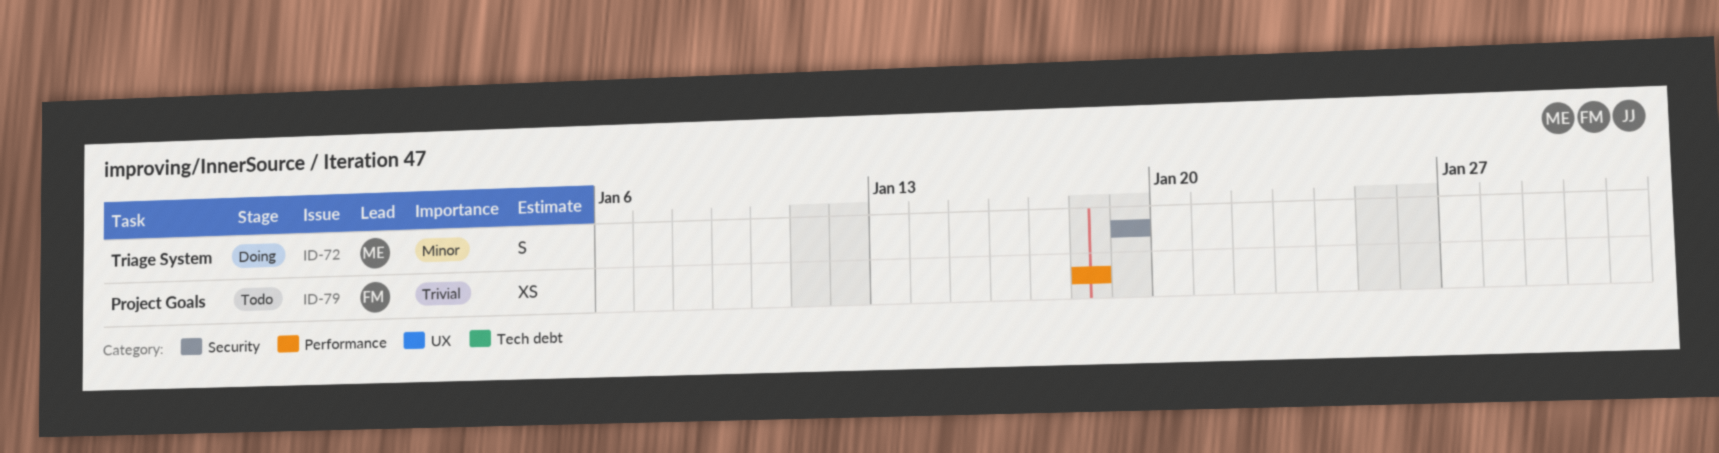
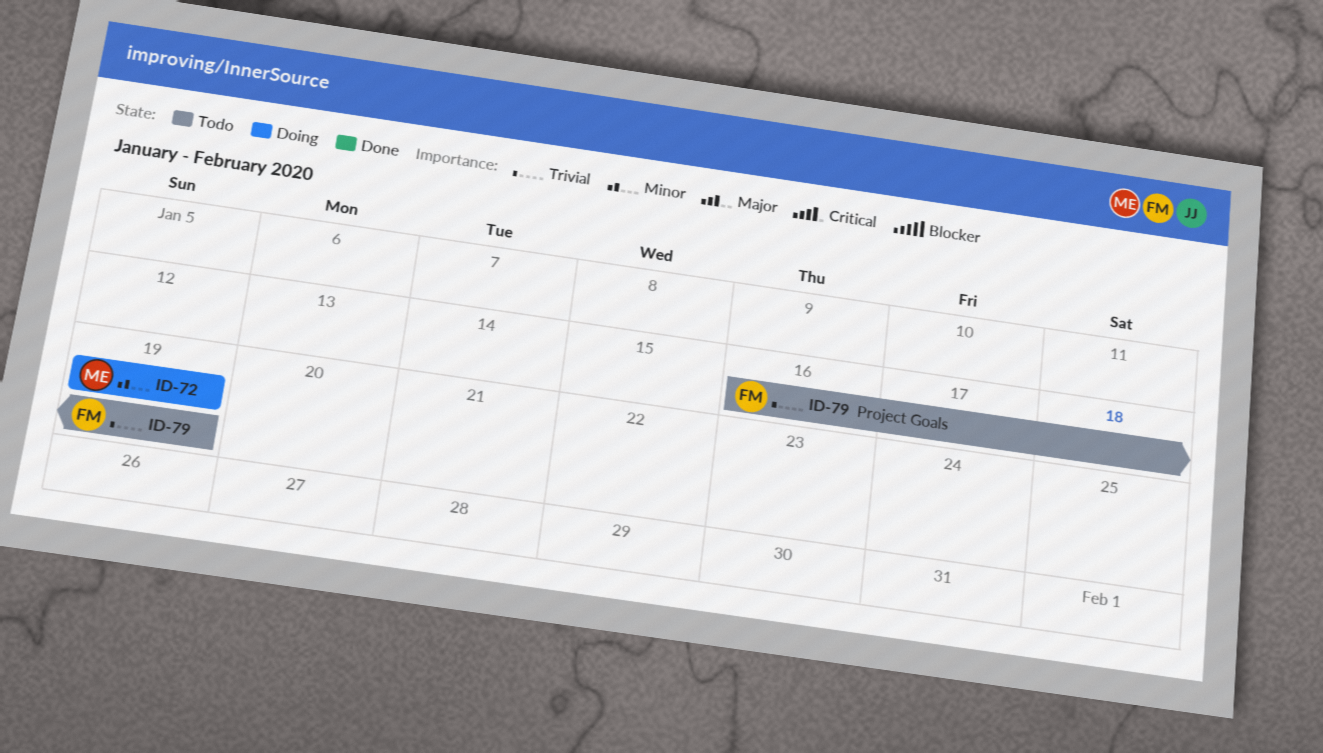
ID-79, start: Jan 18 -> Jan 16
ID-79, due: Jan 18 -> Jan 19

